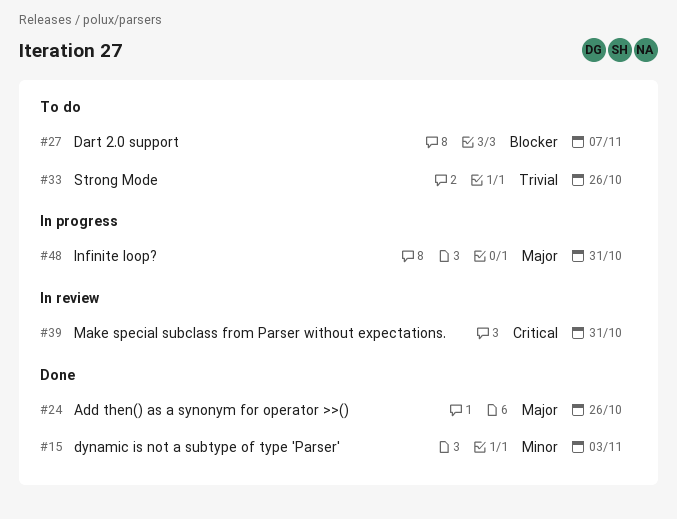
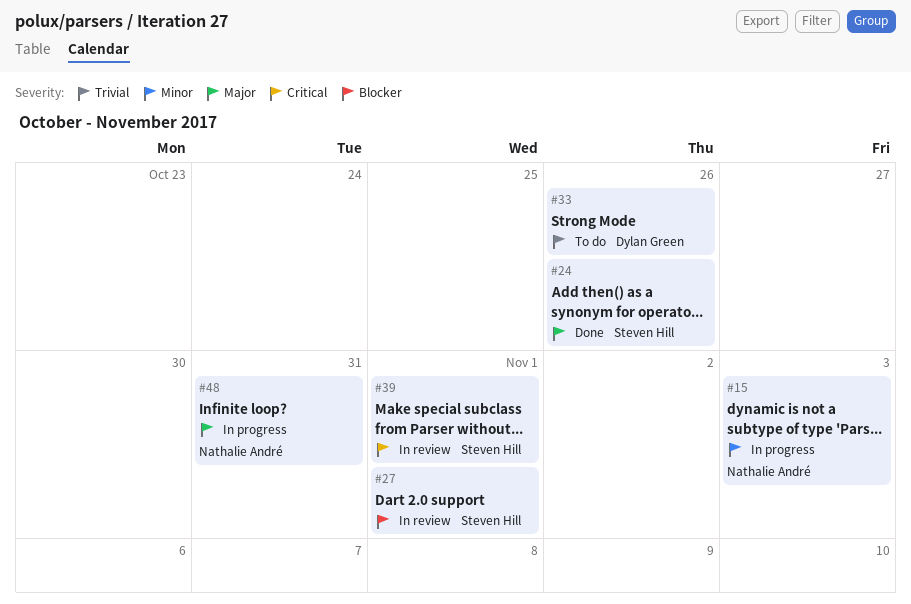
#15, status: Done -> In progress
#27, status: To do -> In review
#27, due: Nov 7 -> Nov 1
#39, due: Oct 31 -> Nov 1

